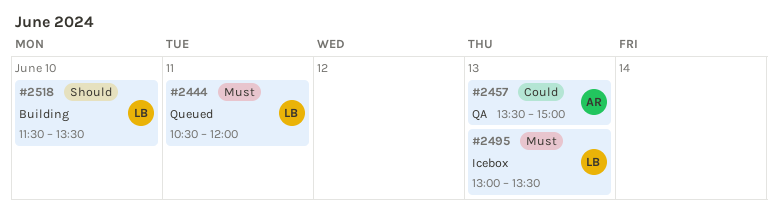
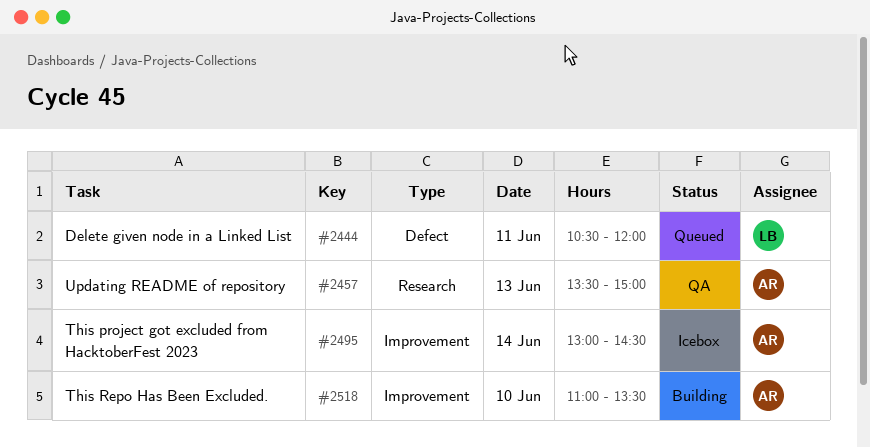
#2495, owner: LB -> AR
#2495, day: Jun 13 -> Jun 14
#2495, ends: 13:30 -> 14:30
#2518, owner: LB -> AR
#2518, begins: 11:30 -> 11:00

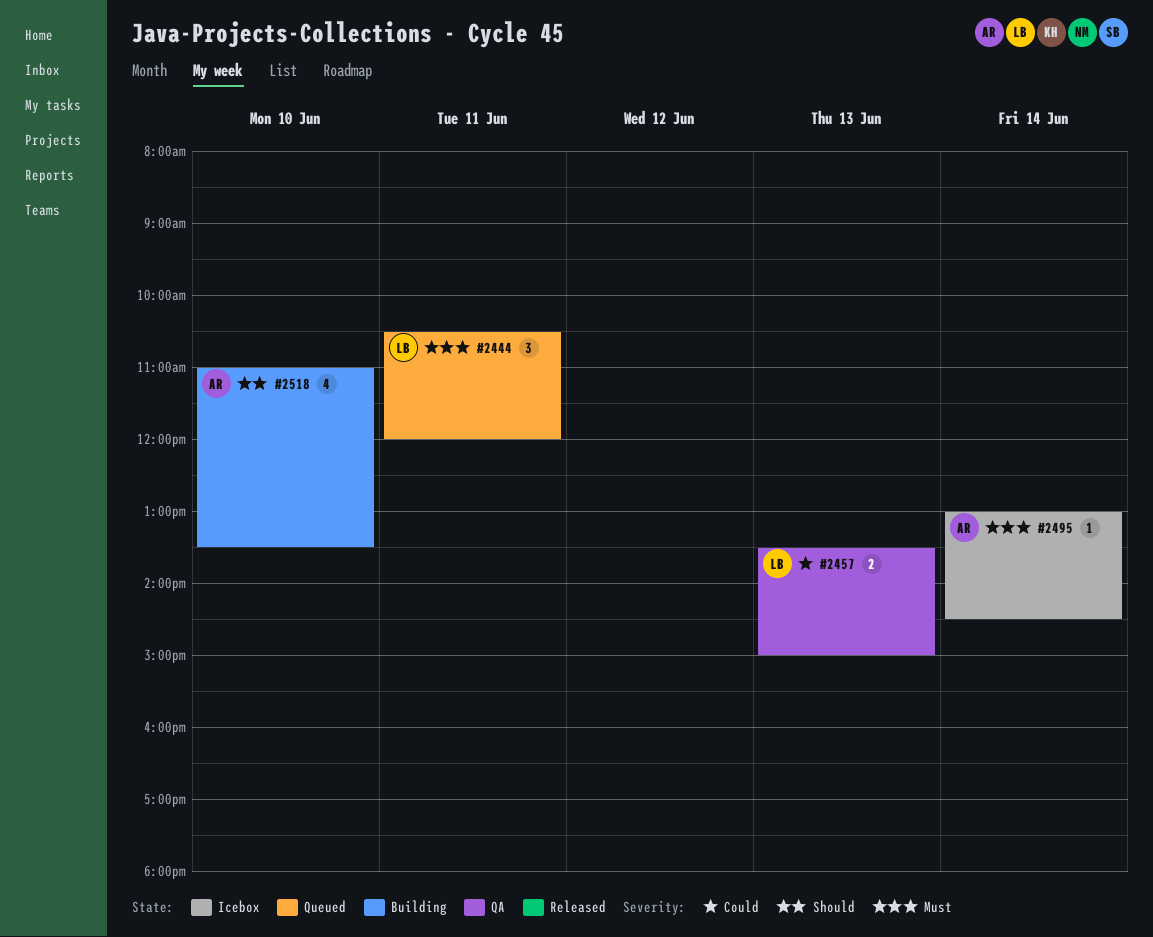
#2457, owner: AR -> LB

